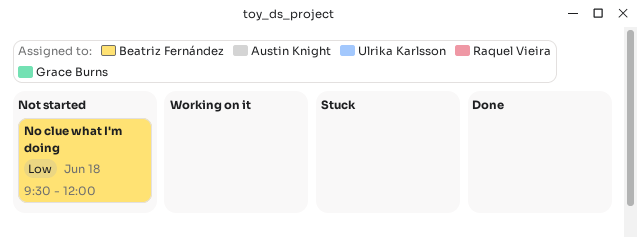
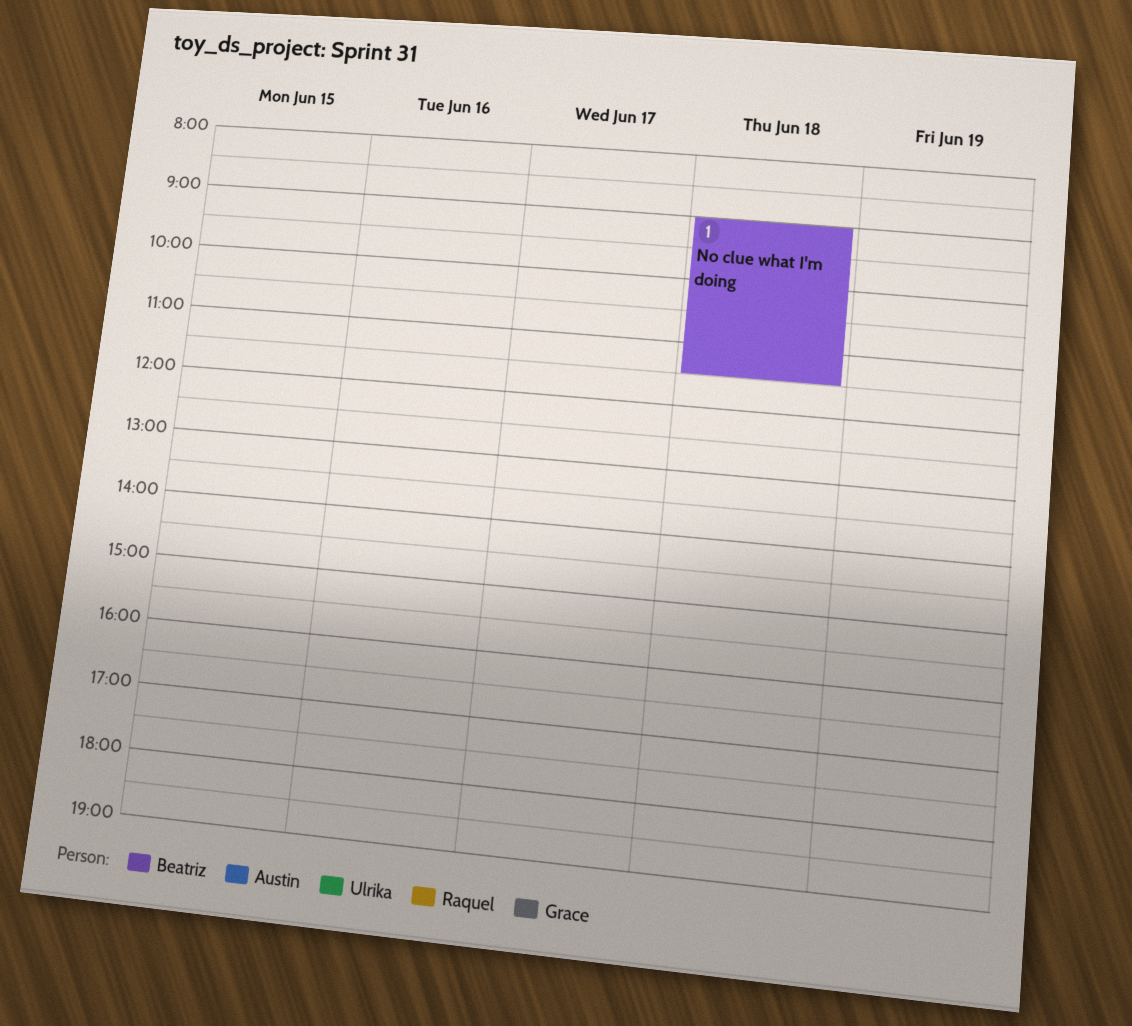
No clue what I'm doing, begins: 09:30 -> 09:00
No clue what I'm doing, ends: 12:00 -> 11:30

